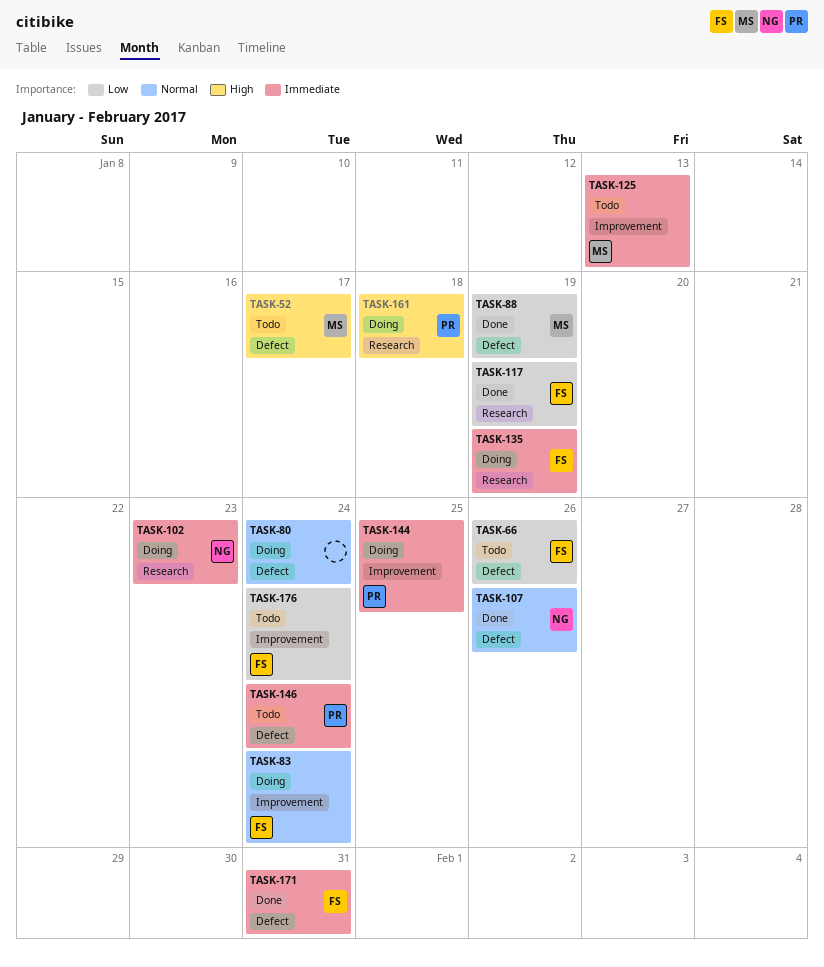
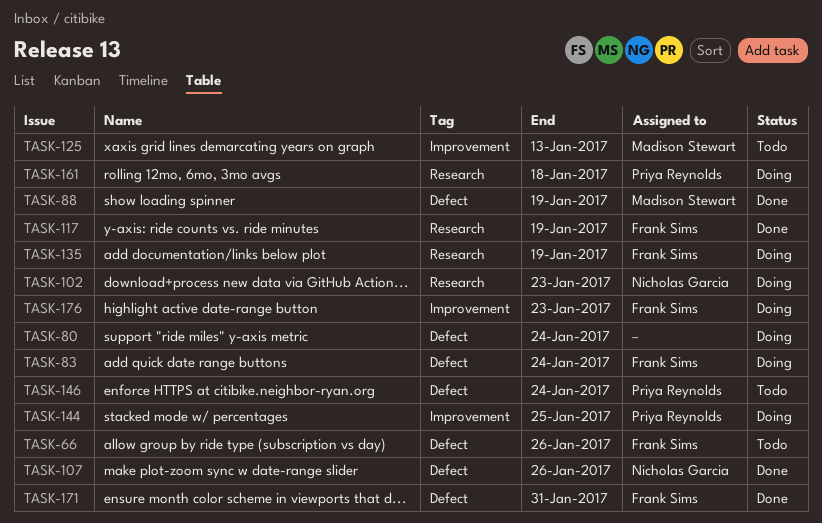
TASK-52: present -> none
TASK-83, label: Improvement -> Defect
TASK-176, status: Todo -> Doing
TASK-176, due: Jan 24 -> Jan 23

